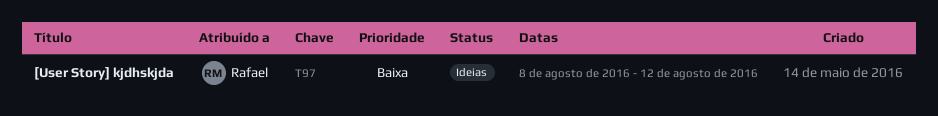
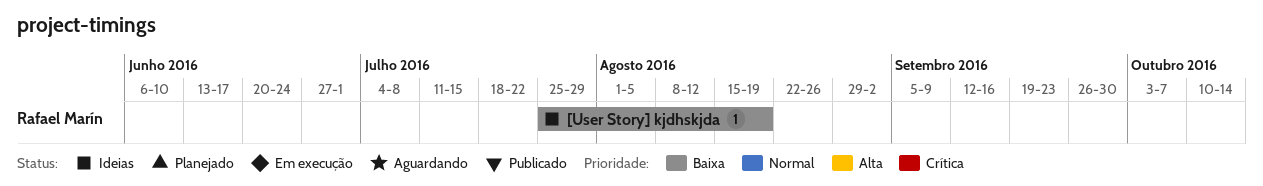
[User Story] kjdhskjda, start: Aug 8 -> Jul 25
[User Story] kjdhskjda, due: Aug 12 -> Aug 19

